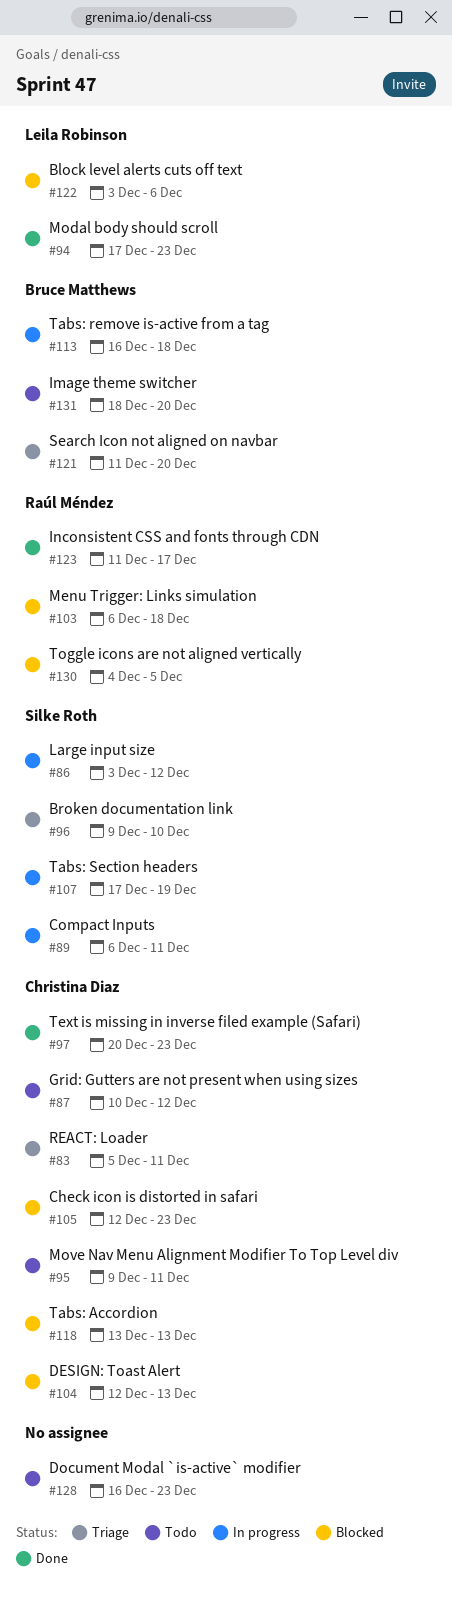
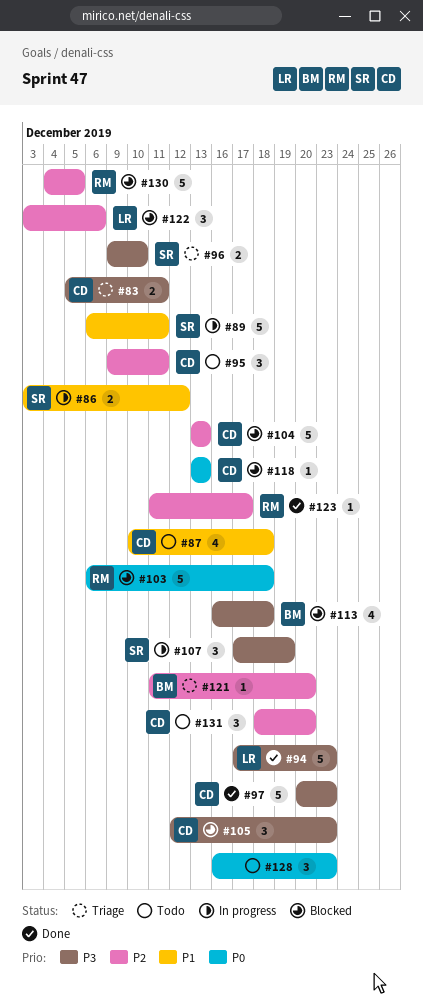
#87, due: Dec 12 -> Dec 18
#104, start: Dec 12 -> Dec 13
#113, status: In progress -> Blocked
#131, owner: Bruce Matthews -> Christina Diaz

